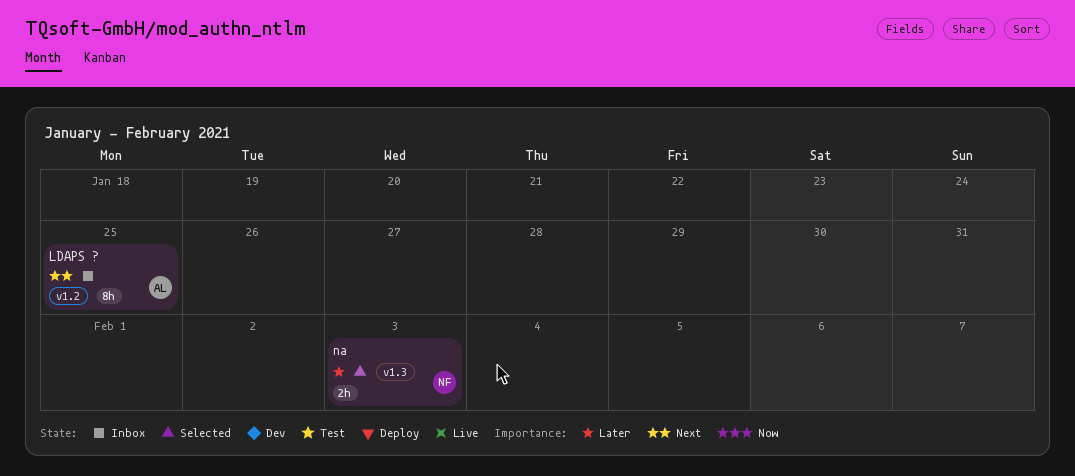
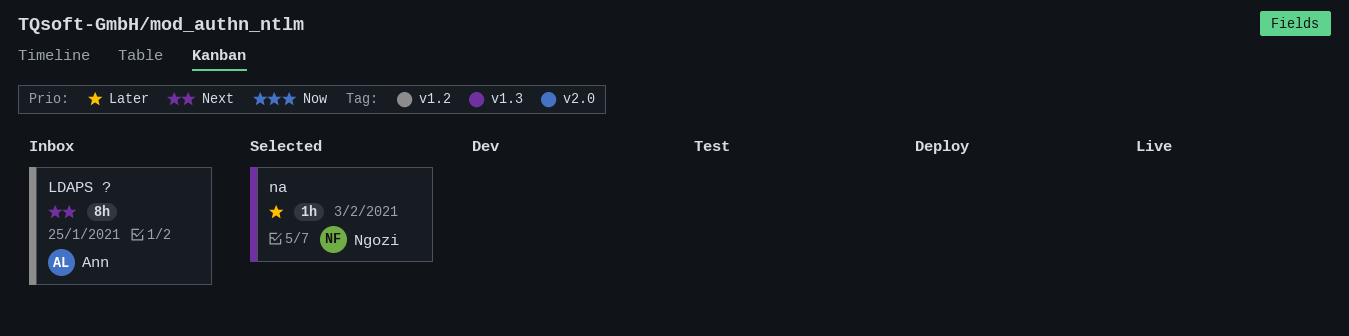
na, estimate: 2h -> 1h

